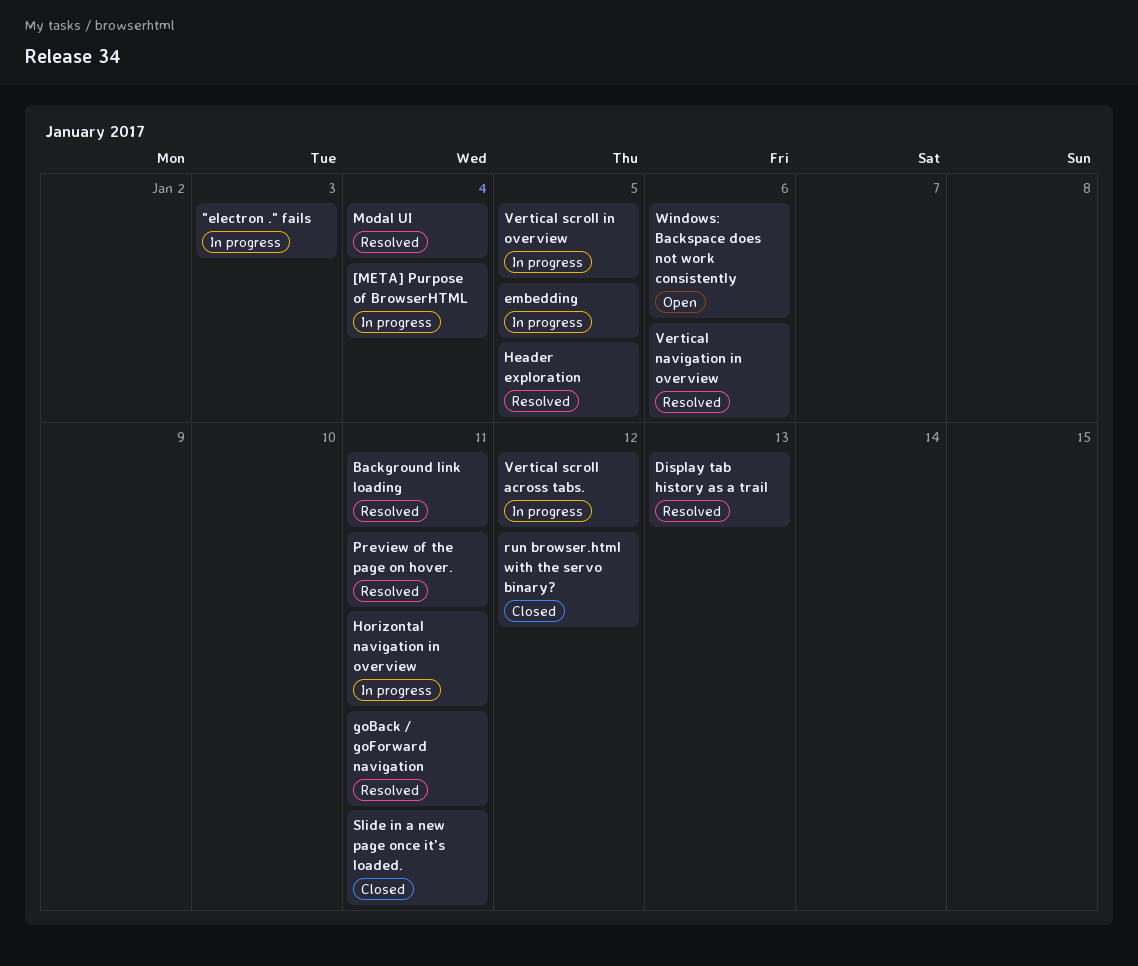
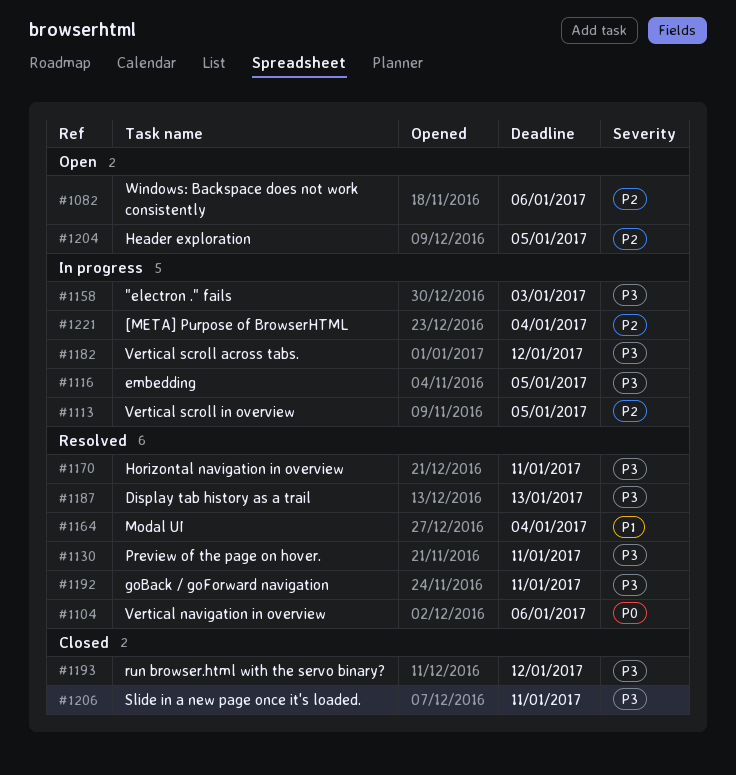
Background link loading: present -> none
Header exploration, status: Resolved -> Open
Horizontal navigation in overview, status: In progress -> Resolved

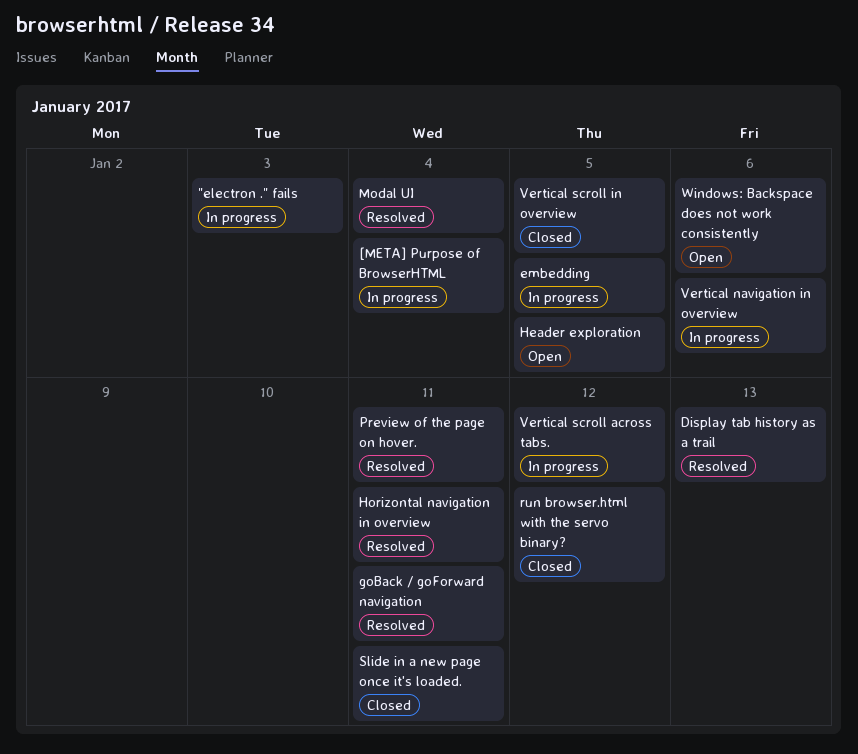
Vertical navigation in overview, status: Resolved -> In progress
Vertical scroll in overview, status: In progress -> Closed

